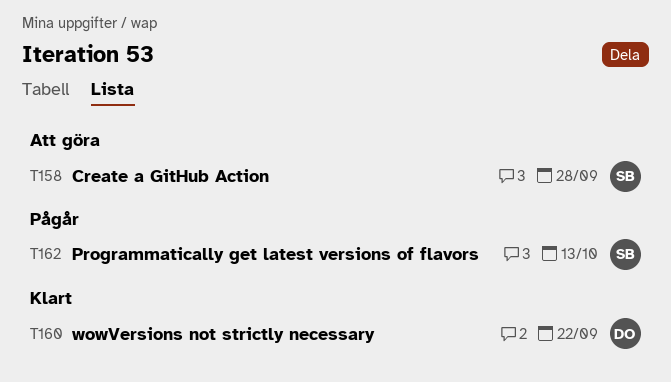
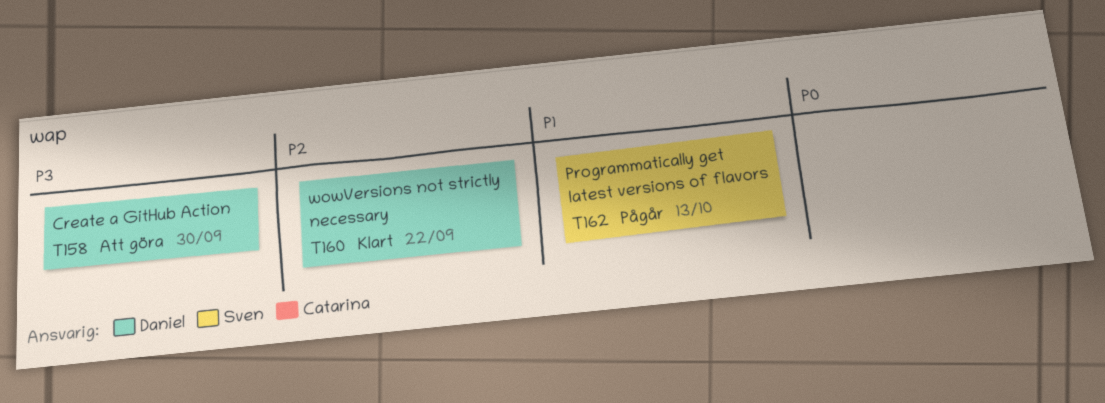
T158, owner: Sven -> Daniel
T158, due: Sep 28 -> Sep 30

